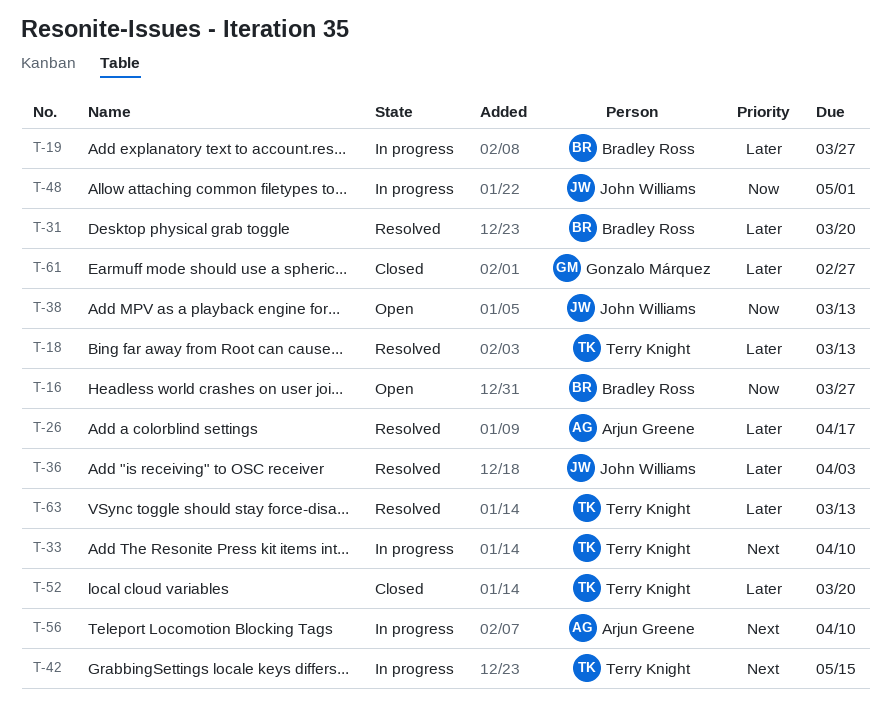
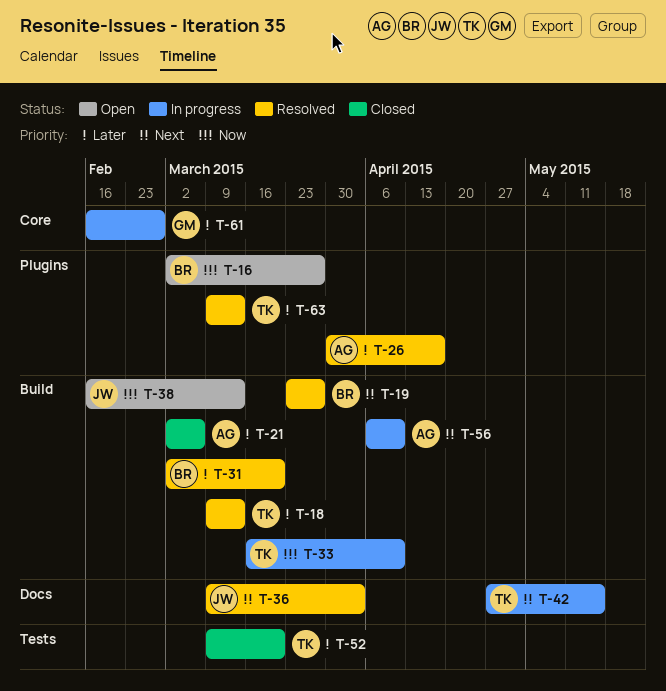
T-19, status: In progress -> Resolved
T-19, priority: Later -> Next
T-21: none -> present
T-33, priority: Next -> Now
T-36, priority: Later -> Next
T-48: present -> none
T-61, status: Closed -> In progress

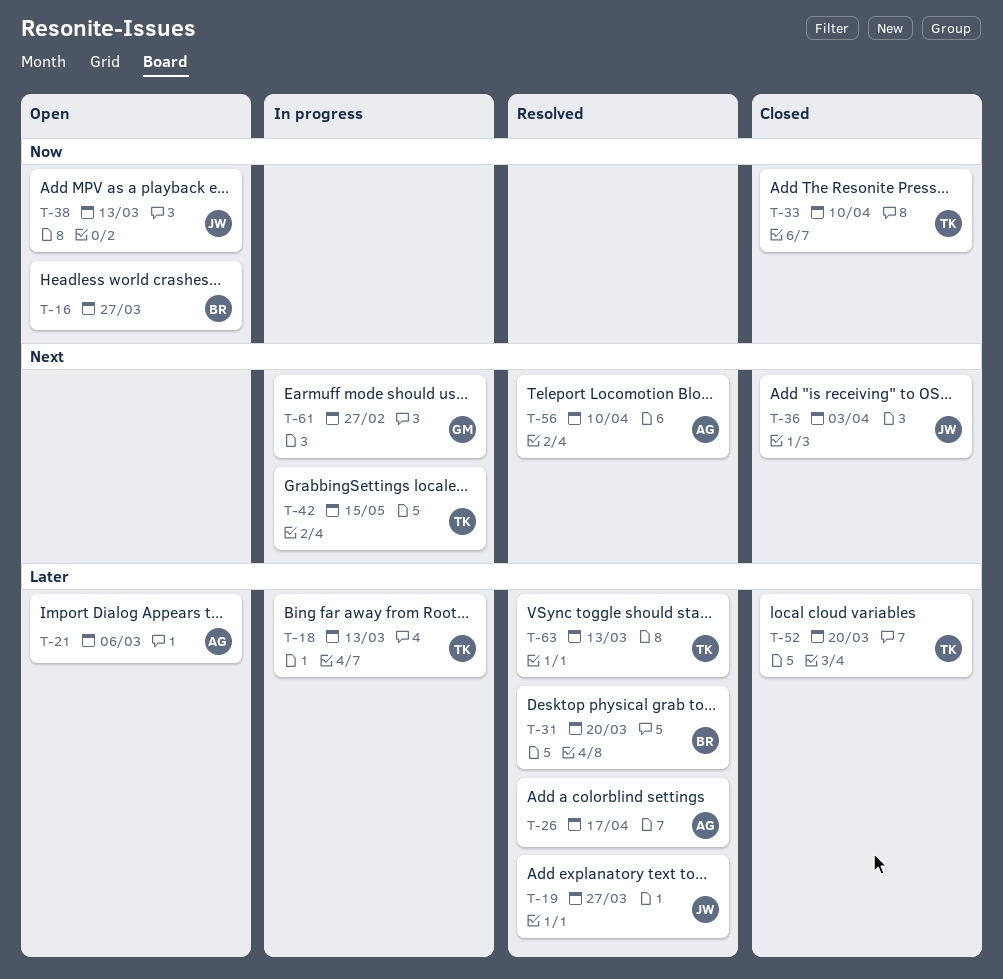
T-18, status: Resolved -> In progress
T-19, owner: BR -> JW
T-19, priority: Next -> Later
T-21, status: Closed -> Open
T-33, status: In progress -> Closed
T-36, status: Resolved -> Closed
T-56, status: In progress -> Resolved
T-61, priority: Later -> Next

